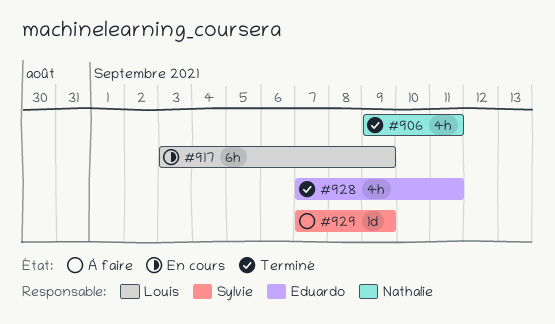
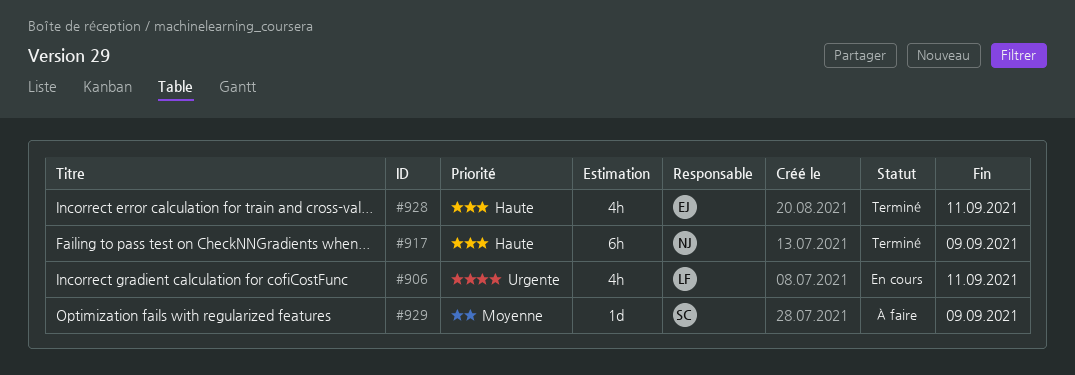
#906, status: Terminé -> En cours
#906, owner: Nathalie -> Louis
#917, status: En cours -> Terminé
#917, owner: Louis -> Nathalie

